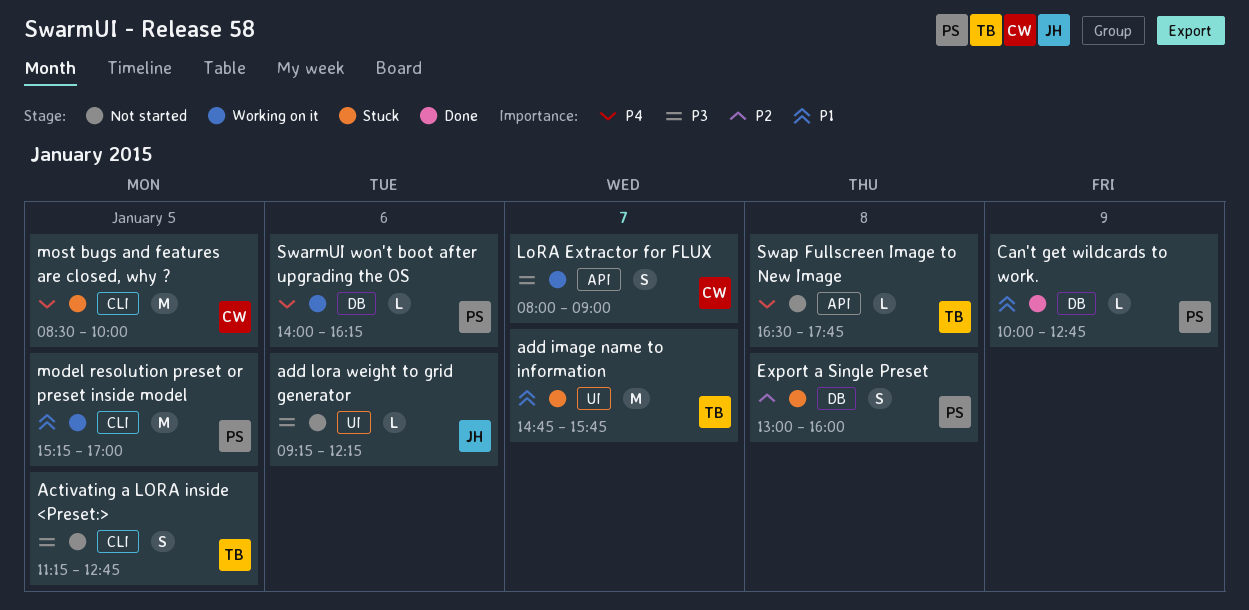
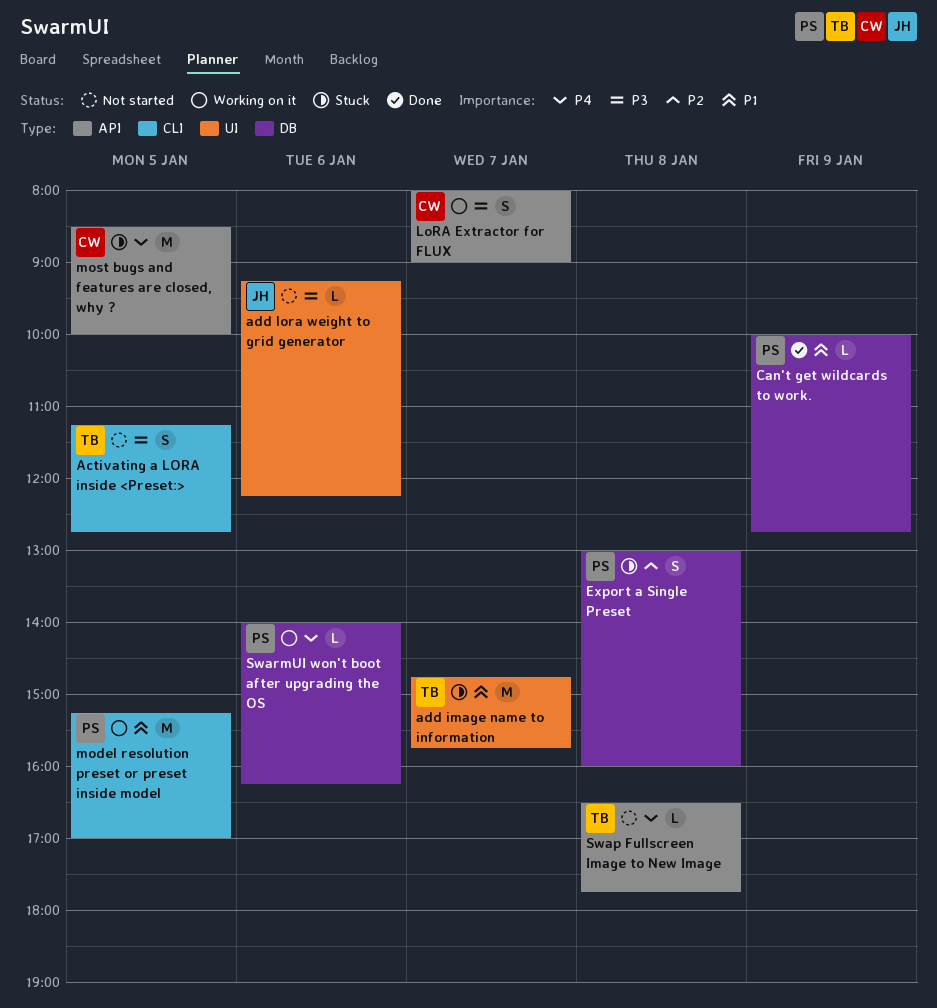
most bugs and features are closed, why ?, label: CLI -> API

